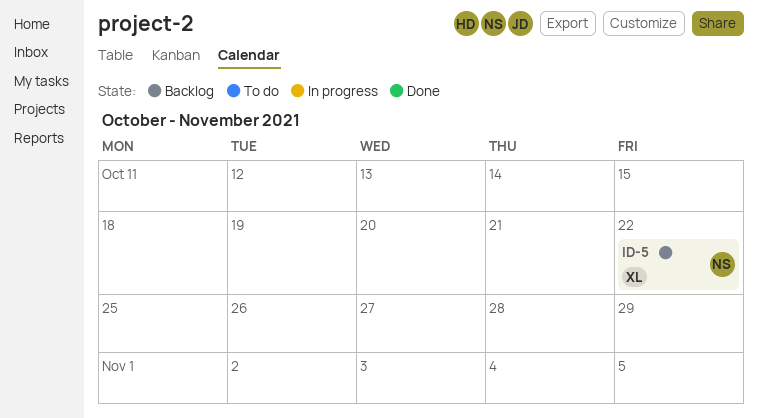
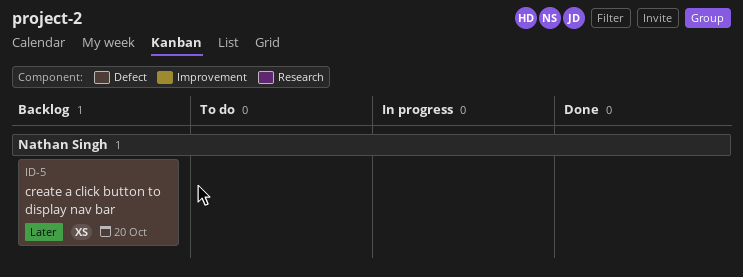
ID-5, estimate: XL -> XS
ID-5, due: Oct 22 -> Oct 20

